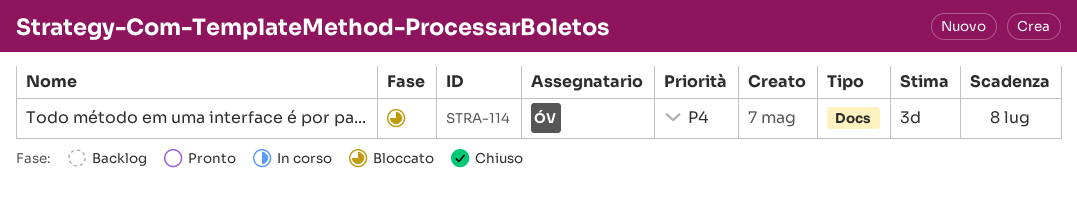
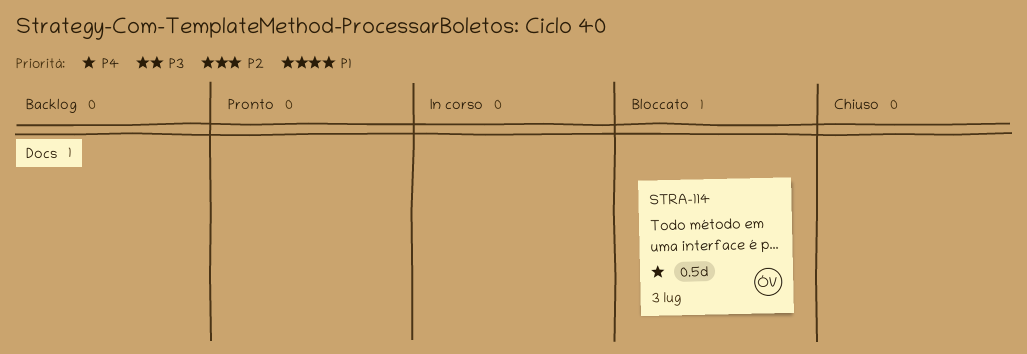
STRA-114, estimate: 3d -> 0.5d
STRA-114, due: Jul 8 -> Jul 3

